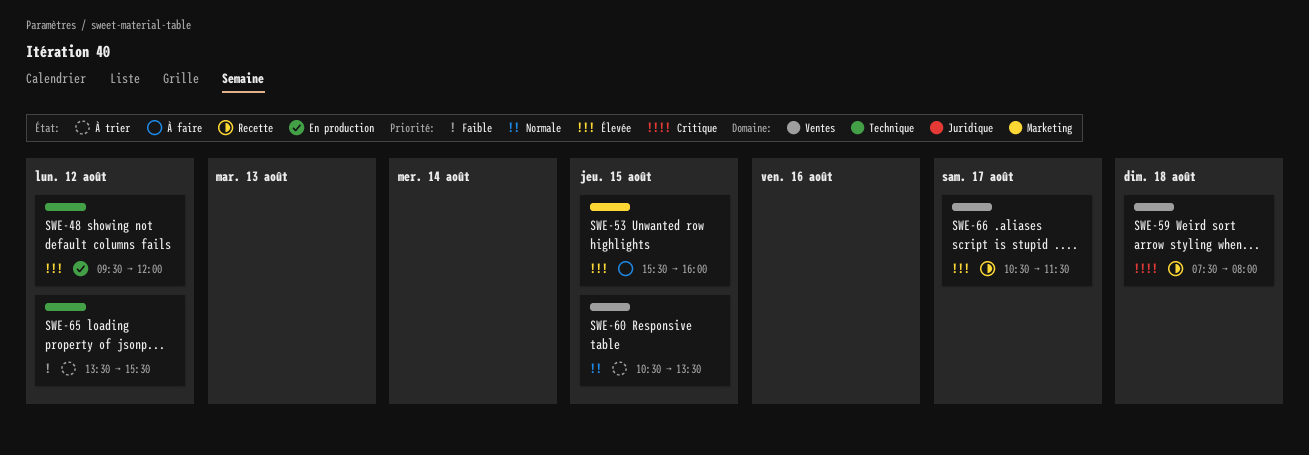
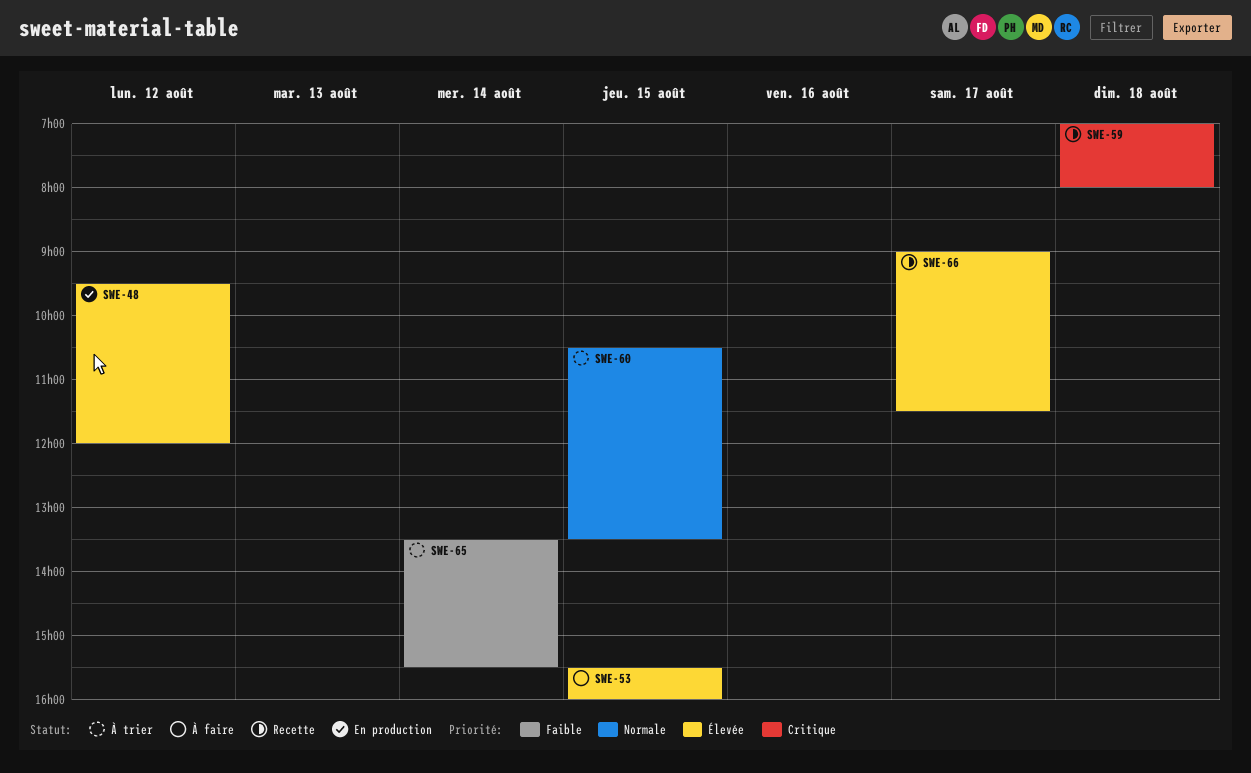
SWE-59, begins: 07:30 -> 07:00
SWE-65, day: Aug 12 -> Aug 14
SWE-66, begins: 10:30 -> 09:00

